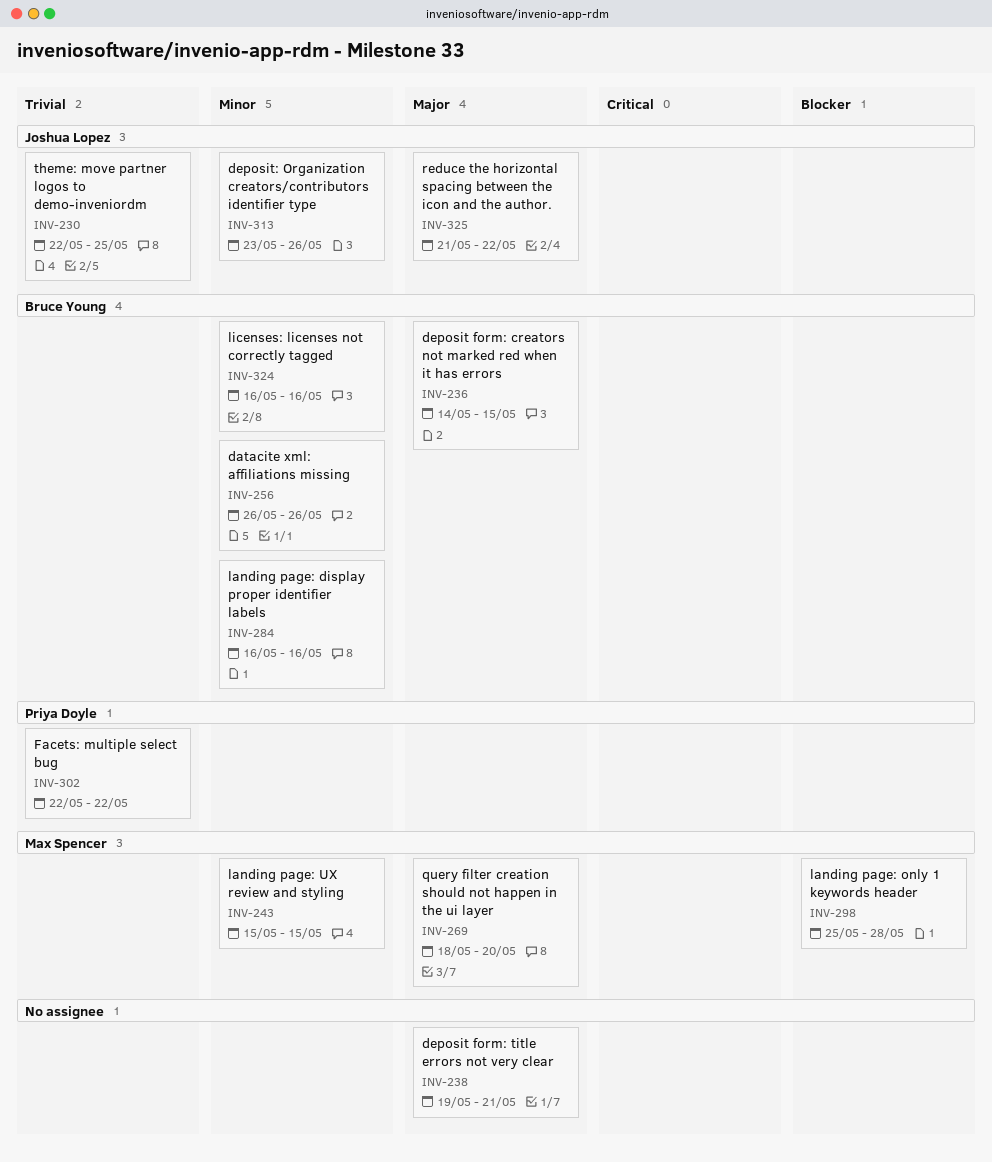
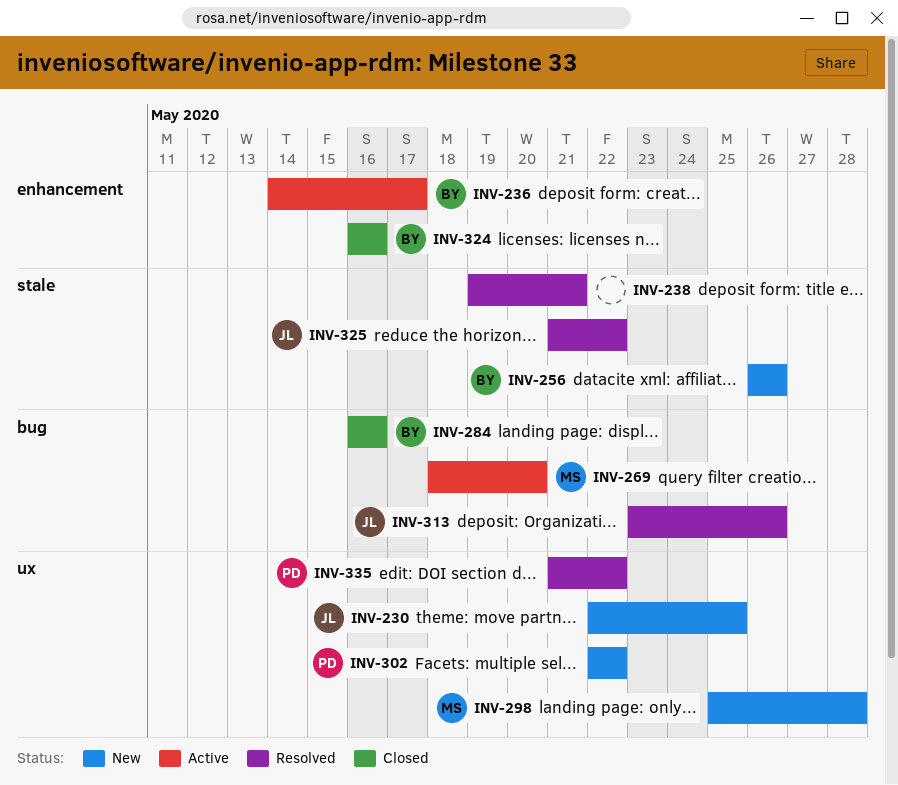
INV-236, due: May 15 -> May 17
INV-243: present -> none
INV-335: none -> present

